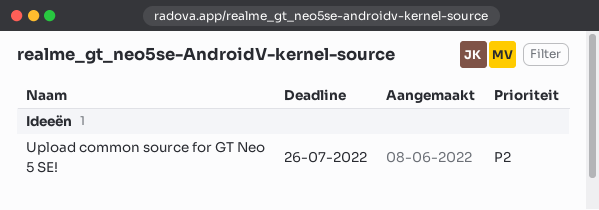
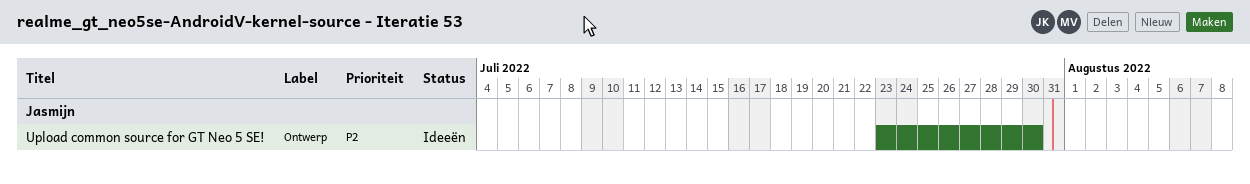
Upload common source for GT Neo 5 SE!, due: Jul 26 -> Jul 30

